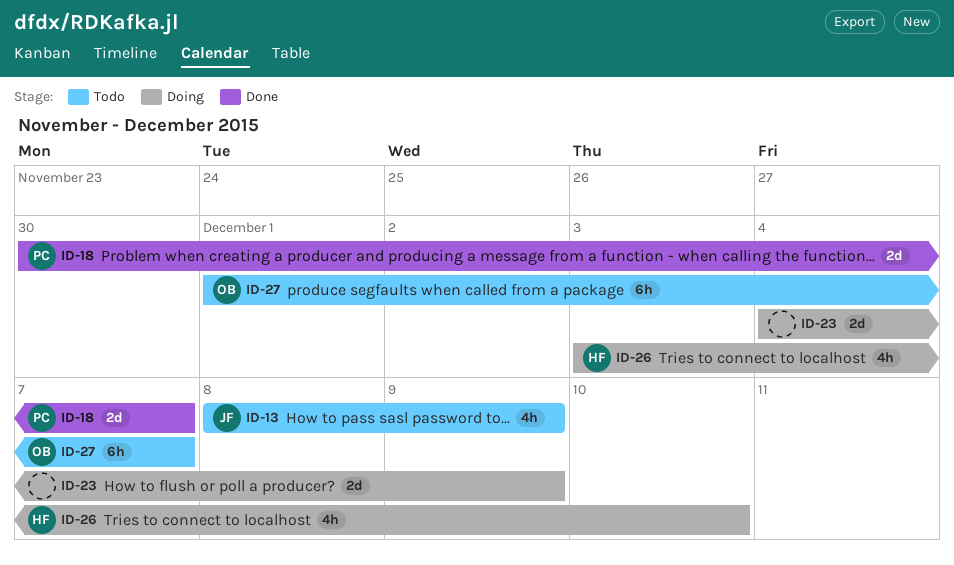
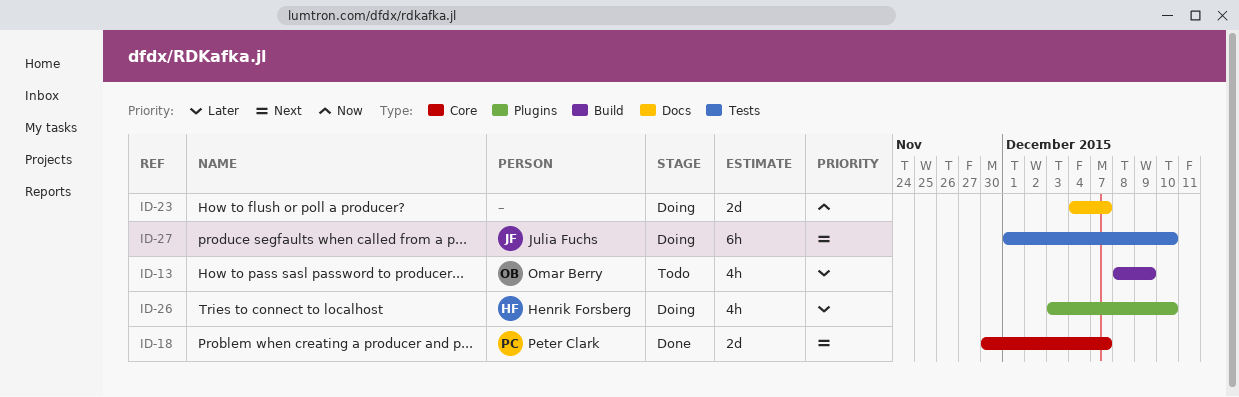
ID-13, owner: Julia Fuchs -> Omar Berry
ID-23, due: Dec 9 -> Dec 7
ID-27, status: Todo -> Doing
ID-27, owner: Omar Berry -> Julia Fuchs
ID-27, due: Dec 7 -> Dec 10

